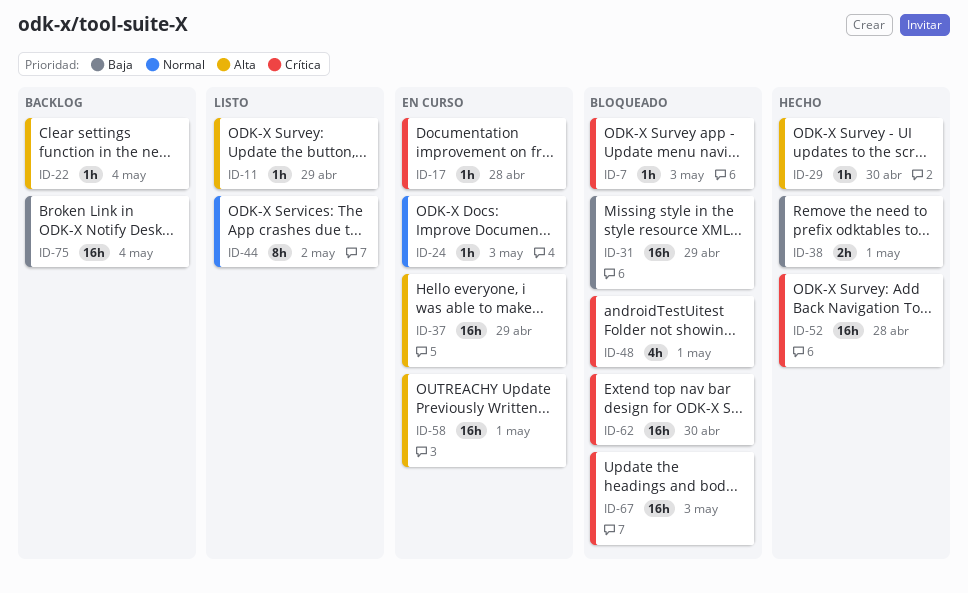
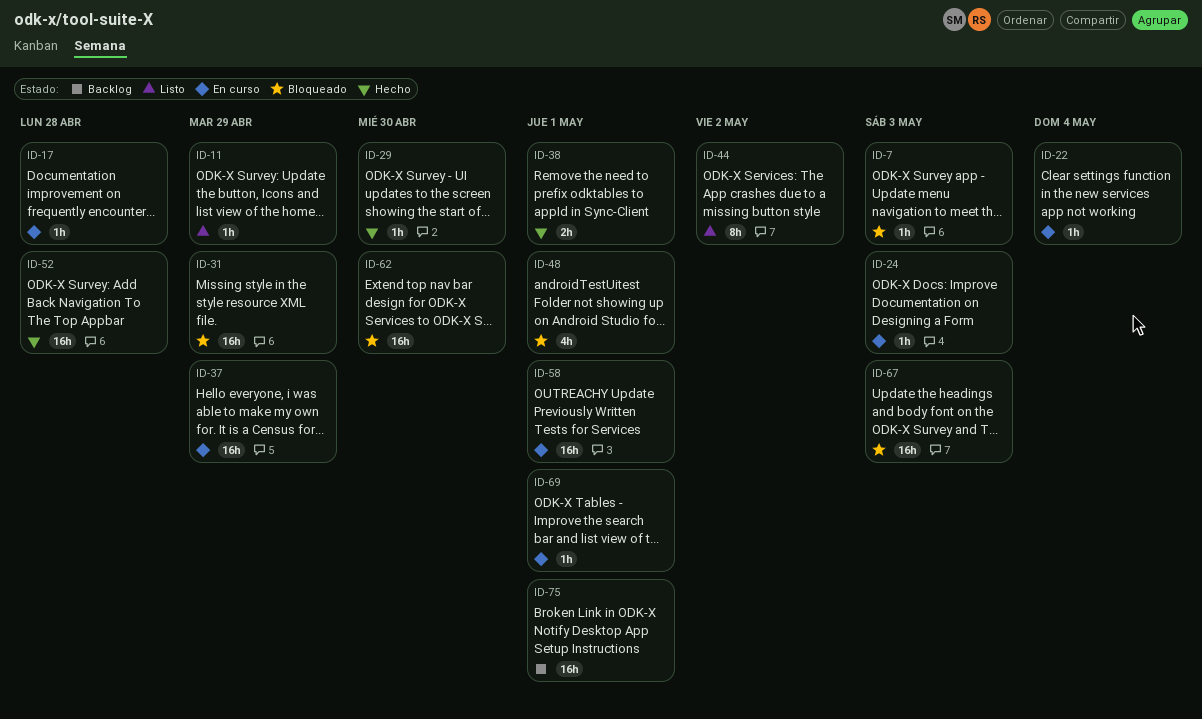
ID-22, status: Backlog -> En curso
ID-69: none -> present
ID-75, due: May 4 -> May 1

